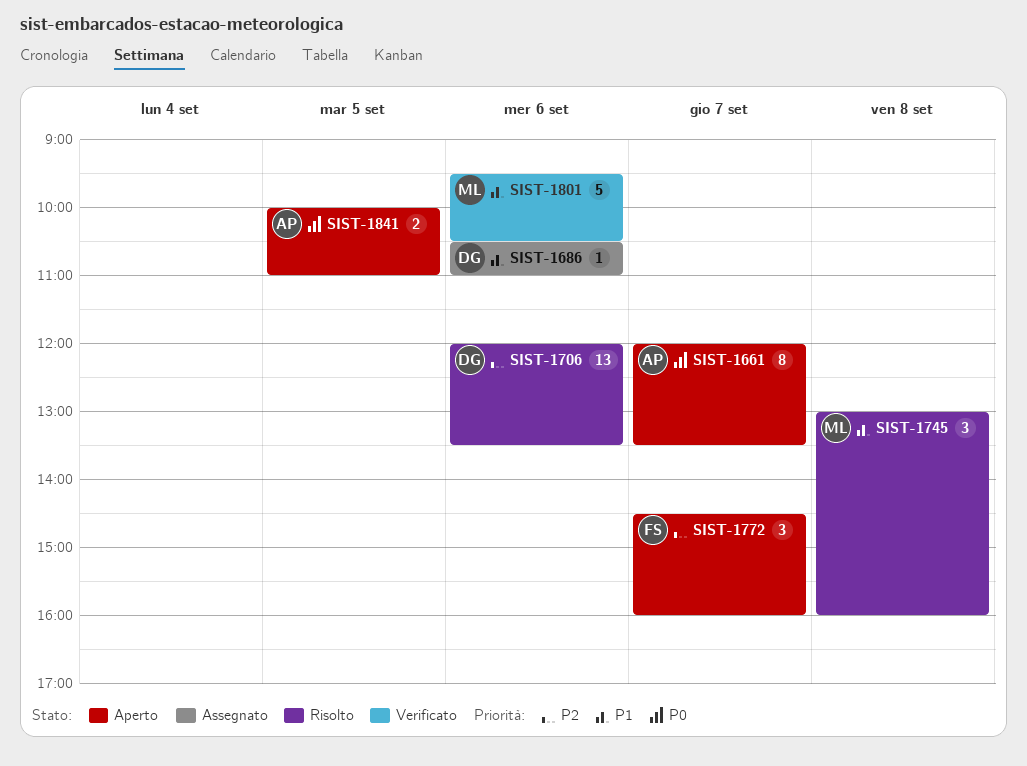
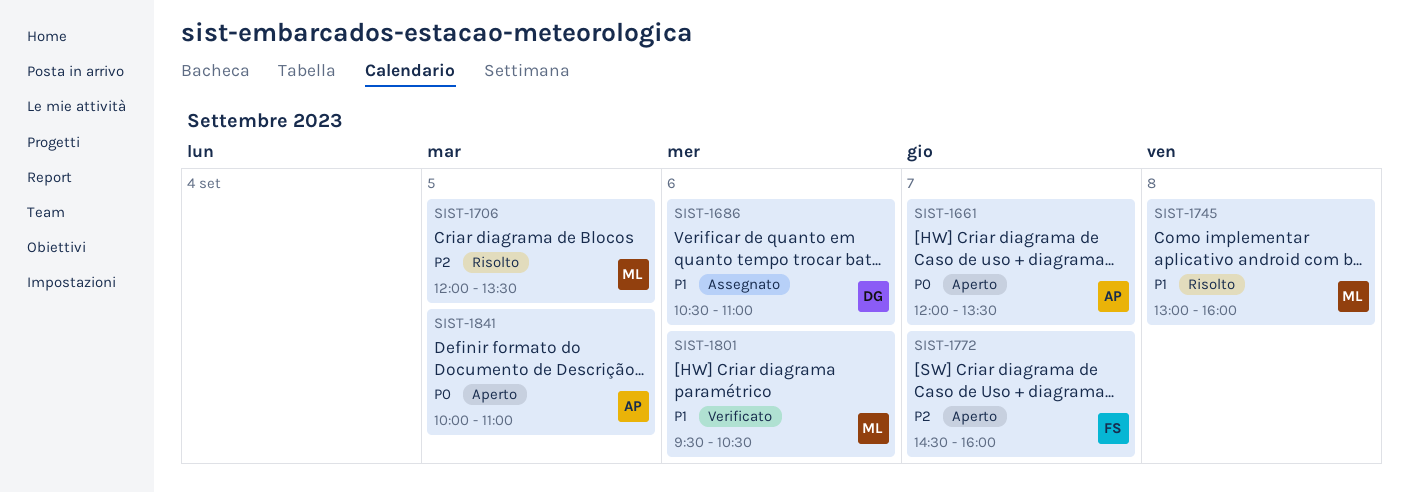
SIST-1706, owner: DG -> ML
SIST-1706, day: Sep 6 -> Sep 5

